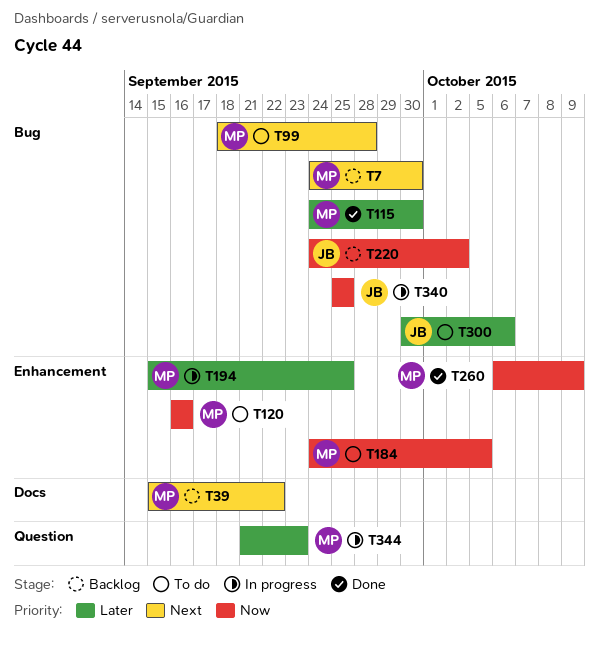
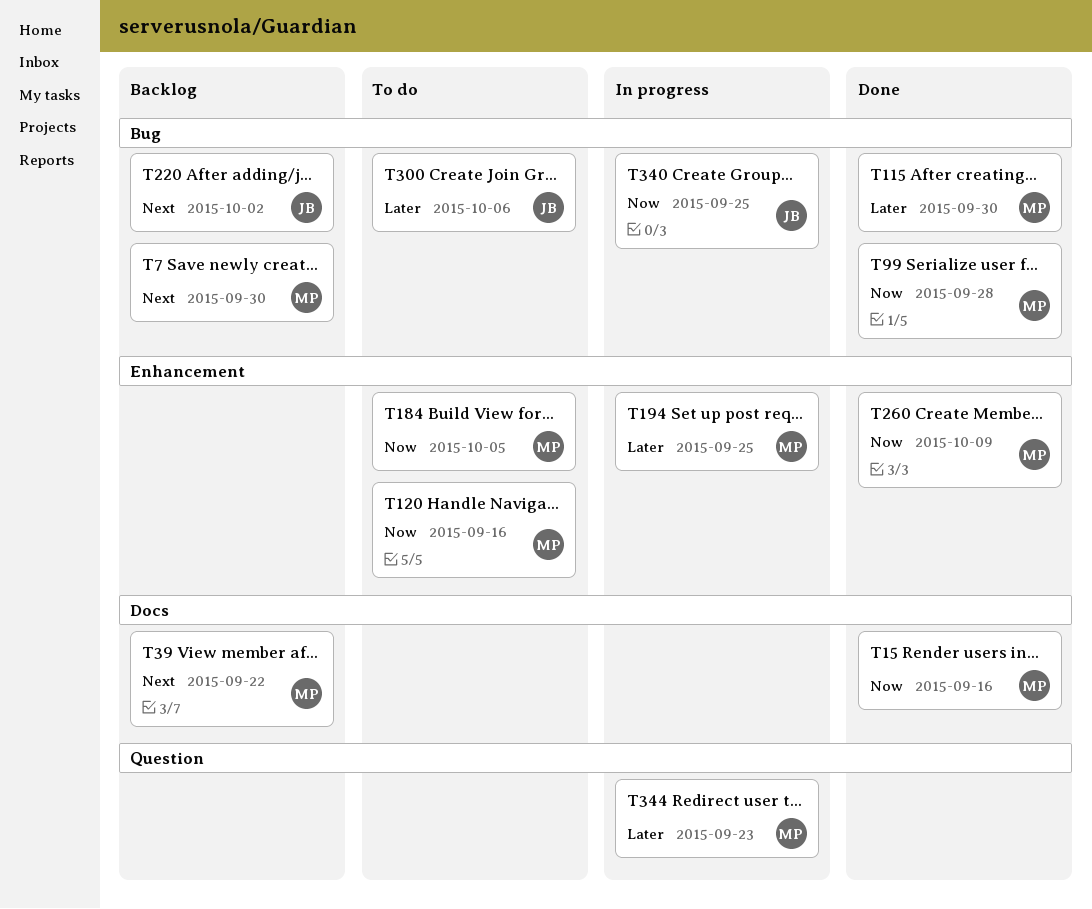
T15: none -> present
T99, status: To do -> Done
T99, priority: Next -> Now
T220, priority: Now -> Next

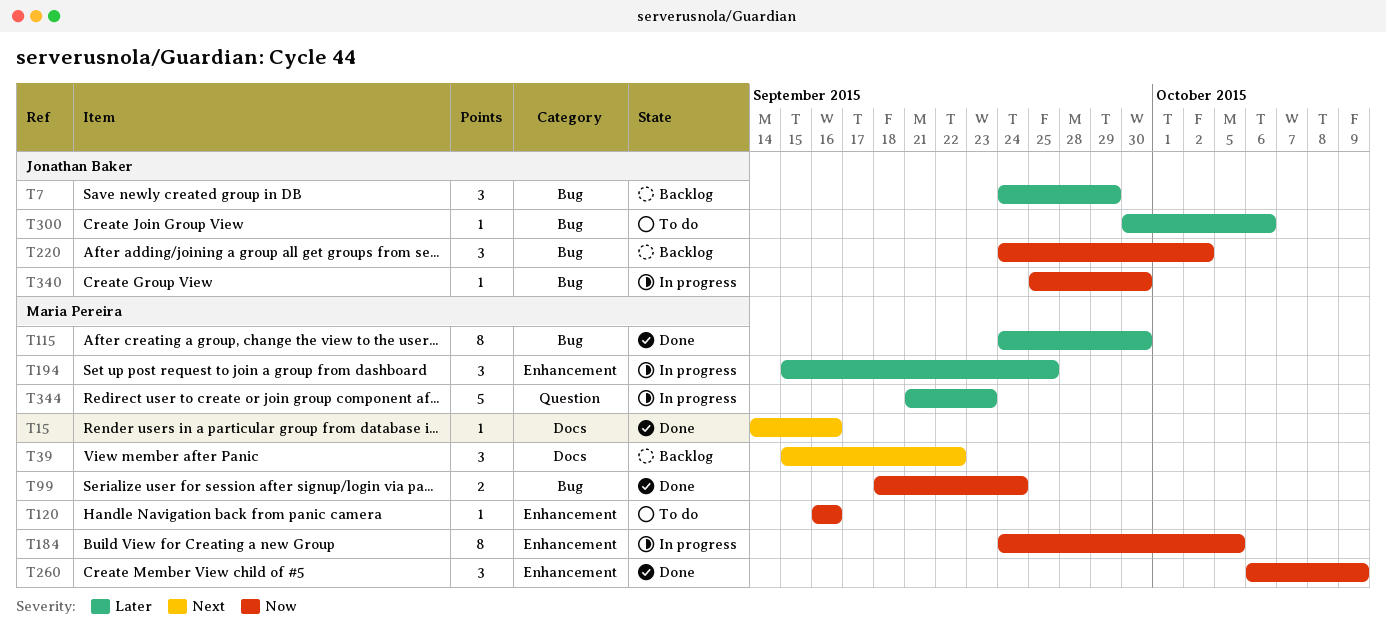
T7, owner: Maria Pereira -> Jonathan Baker
T7, priority: Next -> Later
T7, due: Sep 30 -> Sep 29
T15, priority: Now -> Next
T99, due: Sep 28 -> Sep 24
T184, status: To do -> In progress
T220, priority: Next -> Now
T340, due: Sep 25 -> Sep 30

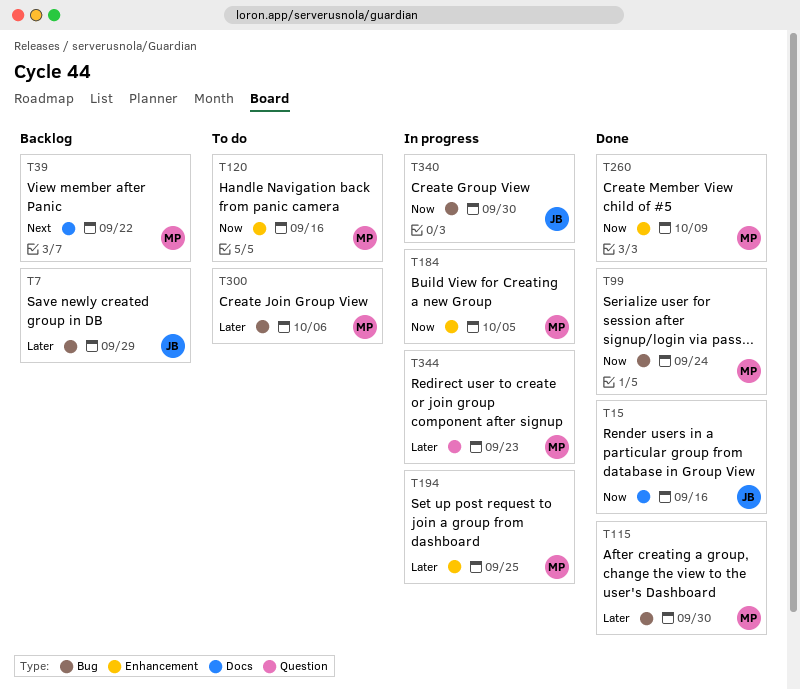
T15, owner: Maria Pereira -> Jonathan Baker
T15, priority: Next -> Now
T220: present -> none
T300, owner: Jonathan Baker -> Maria Pereira

